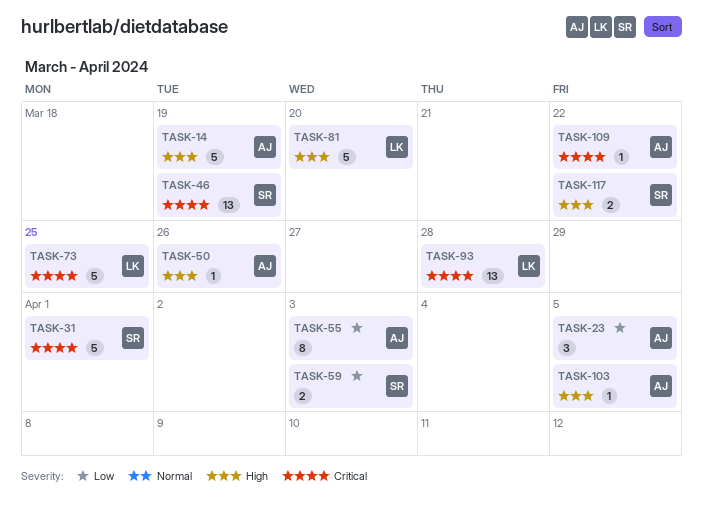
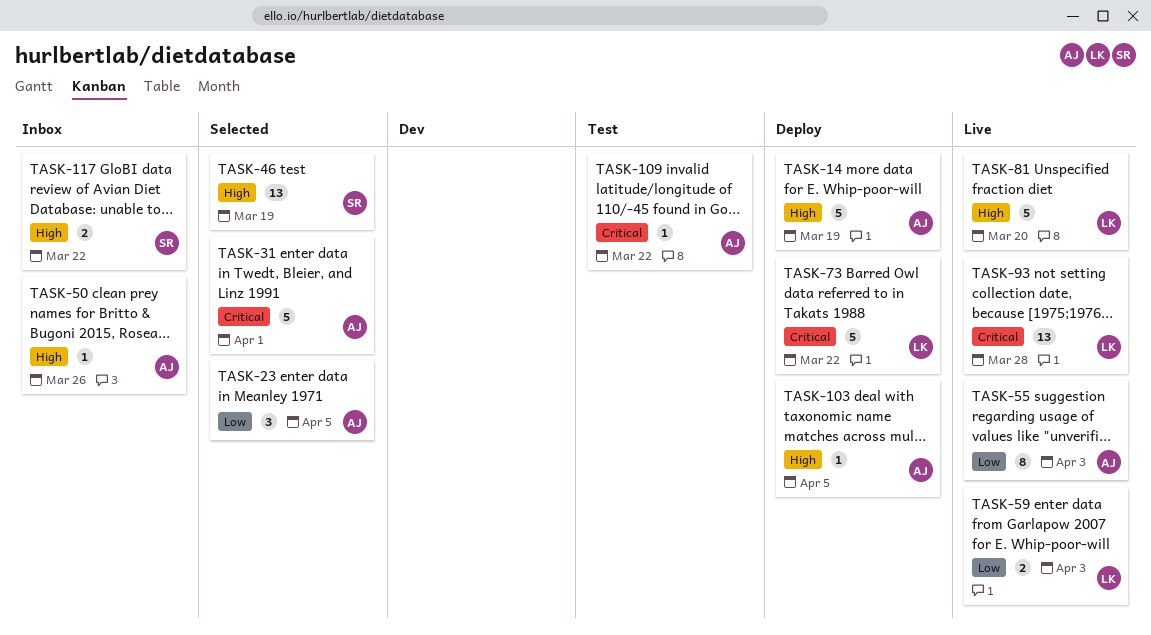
TASK-31, owner: SR -> AJ
TASK-46, priority: Critical -> High
TASK-59, owner: SR -> LK
TASK-73, due: Mar 25 -> Mar 22

